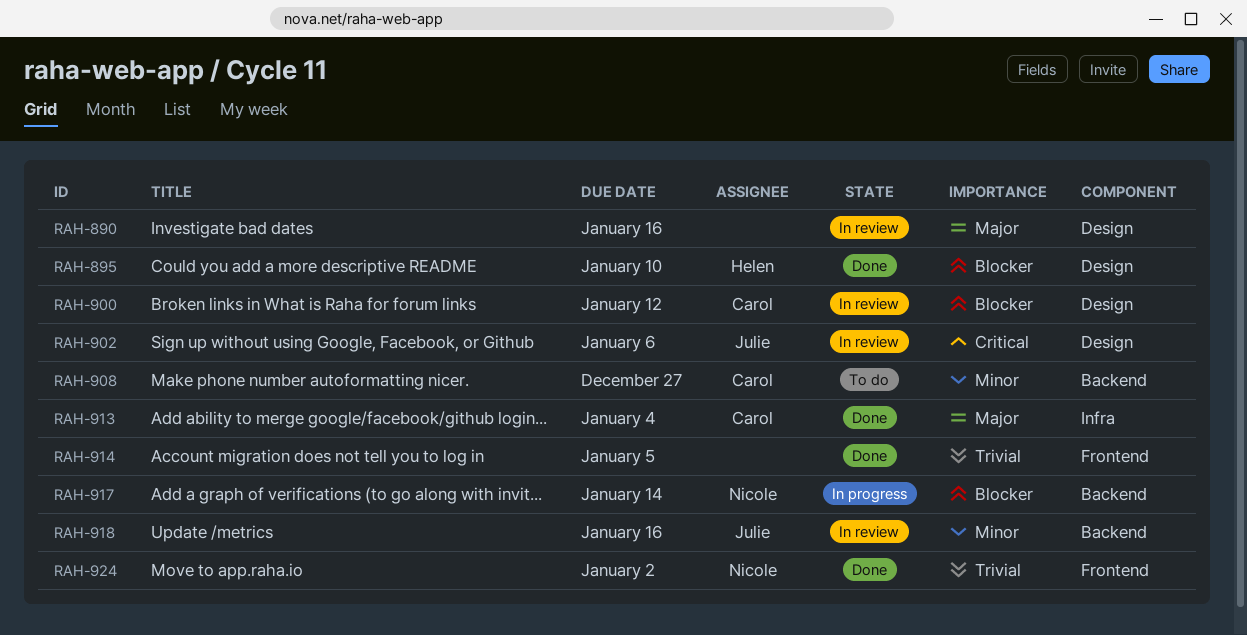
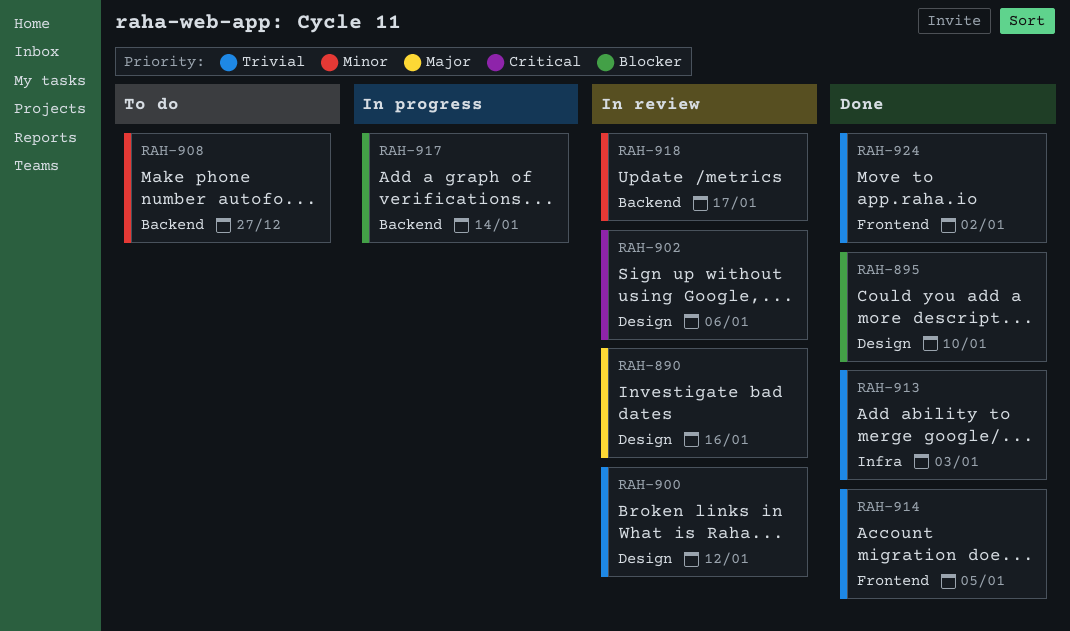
RAH-900, priority: Blocker -> Trivial
RAH-913, priority: Major -> Trivial
RAH-913, due: Jan 4 -> Jan 3
RAH-918, due: Jan 16 -> Jan 17

